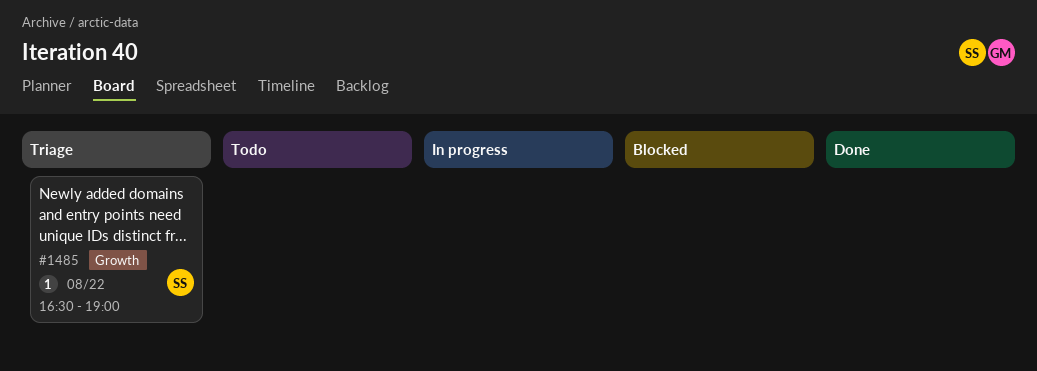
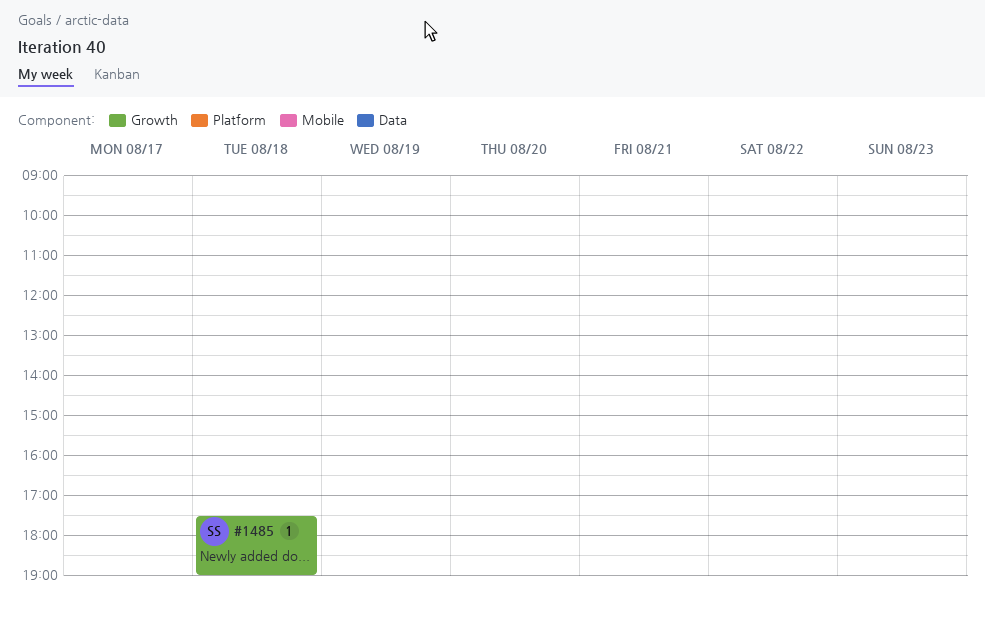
#1485, day: Aug 22 -> Aug 18
#1485, begins: 16:30 -> 17:30

